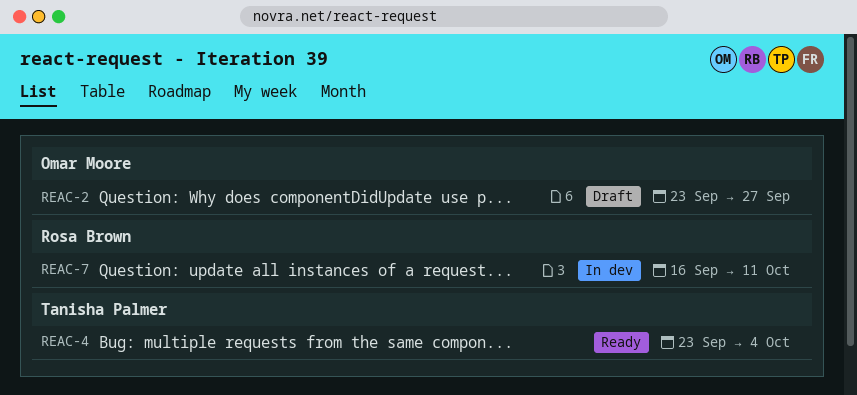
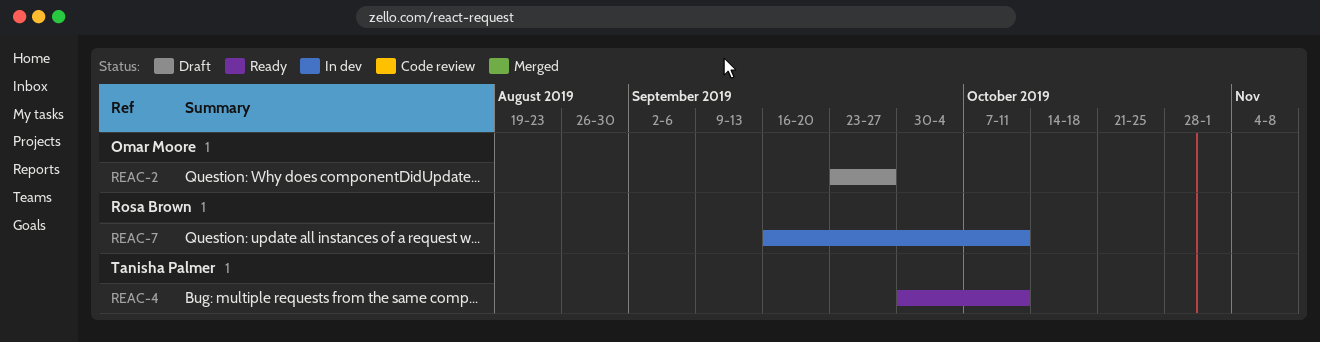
REAC-4, start: Sep 23 -> Sep 30
REAC-4, due: Oct 4 -> Oct 11

